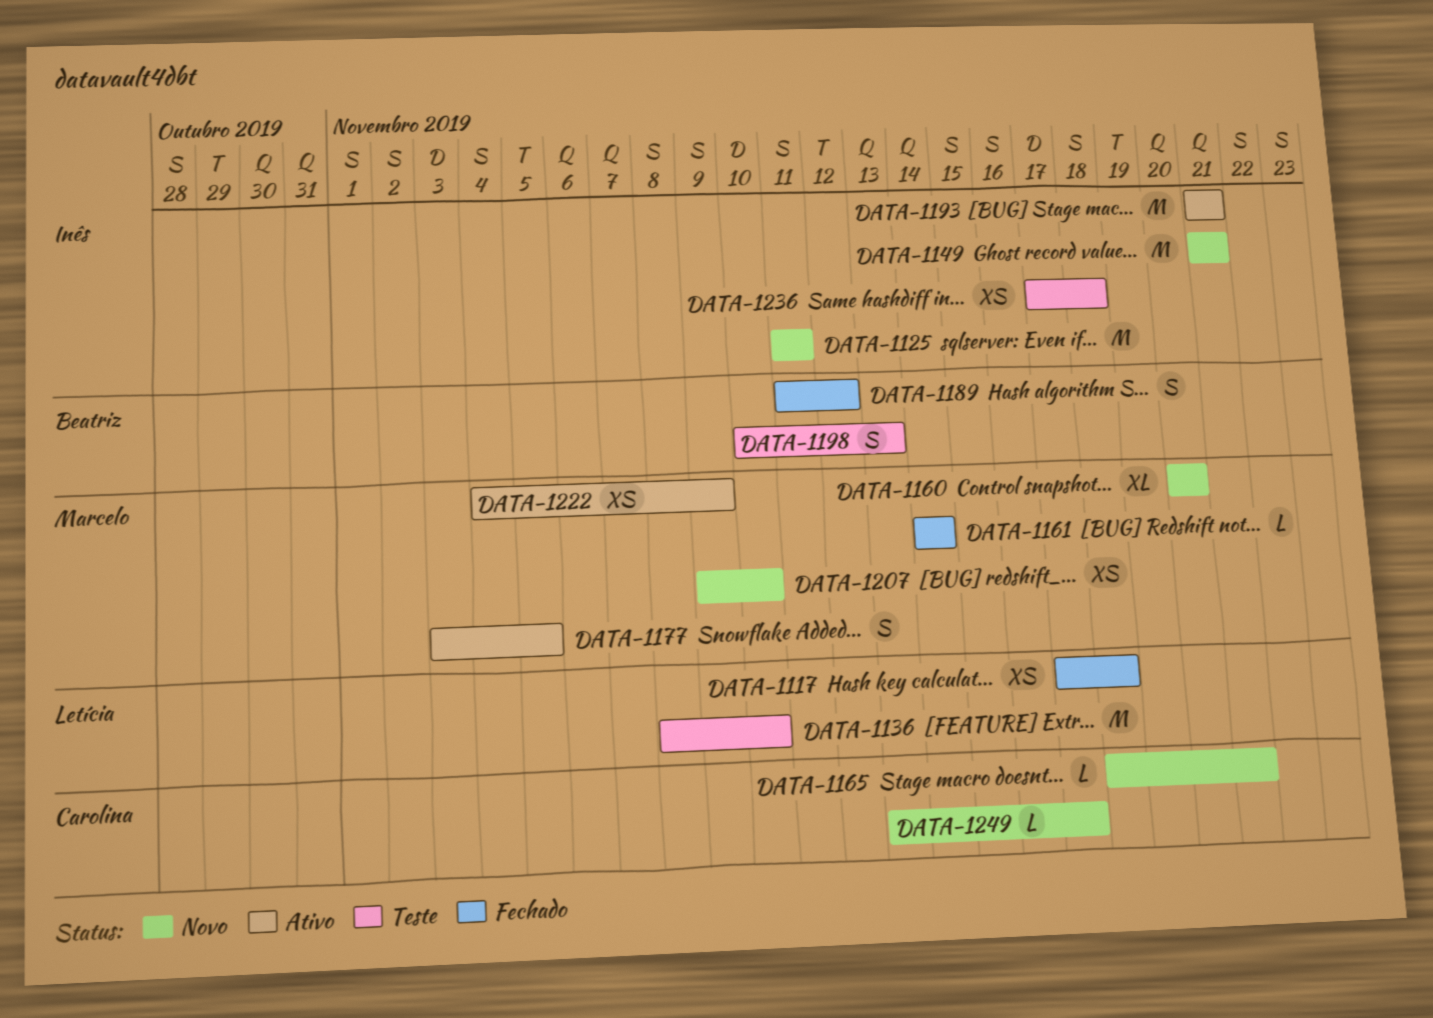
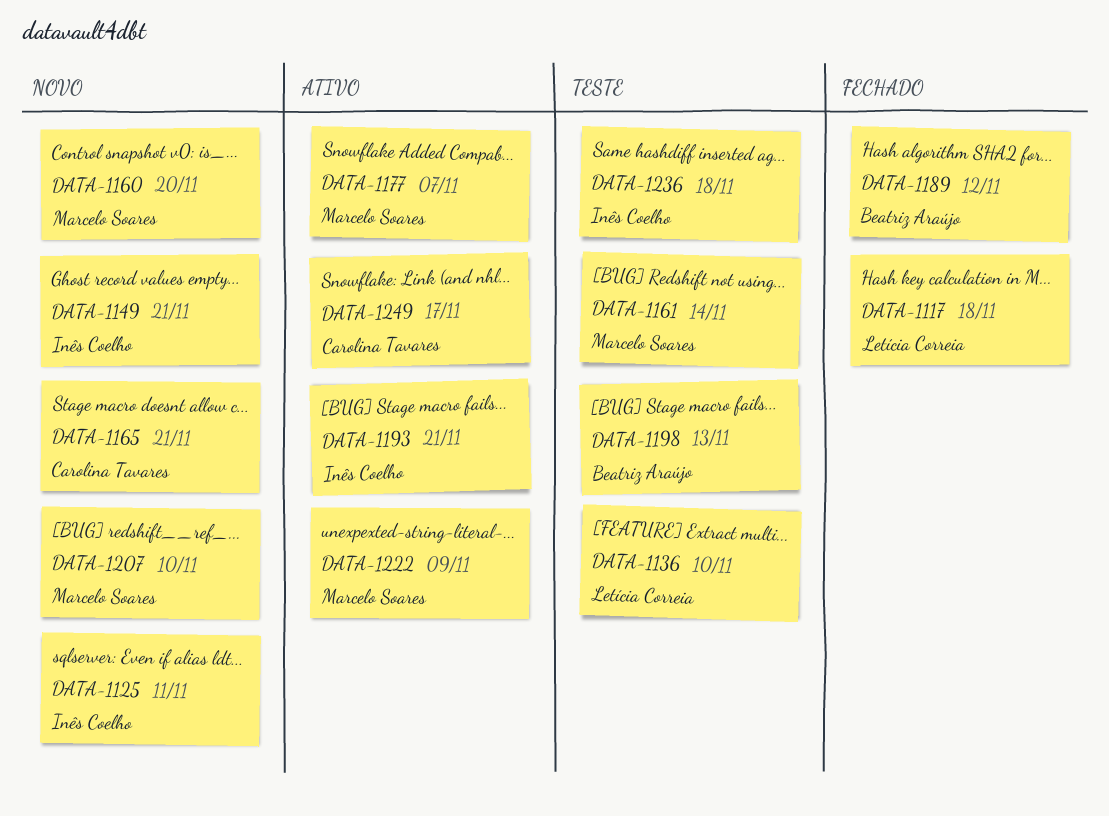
DATA-1161, status: Fechado -> Teste
DATA-1177, due: Nov 5 -> Nov 7
DATA-1249, status: Novo -> Ativo

